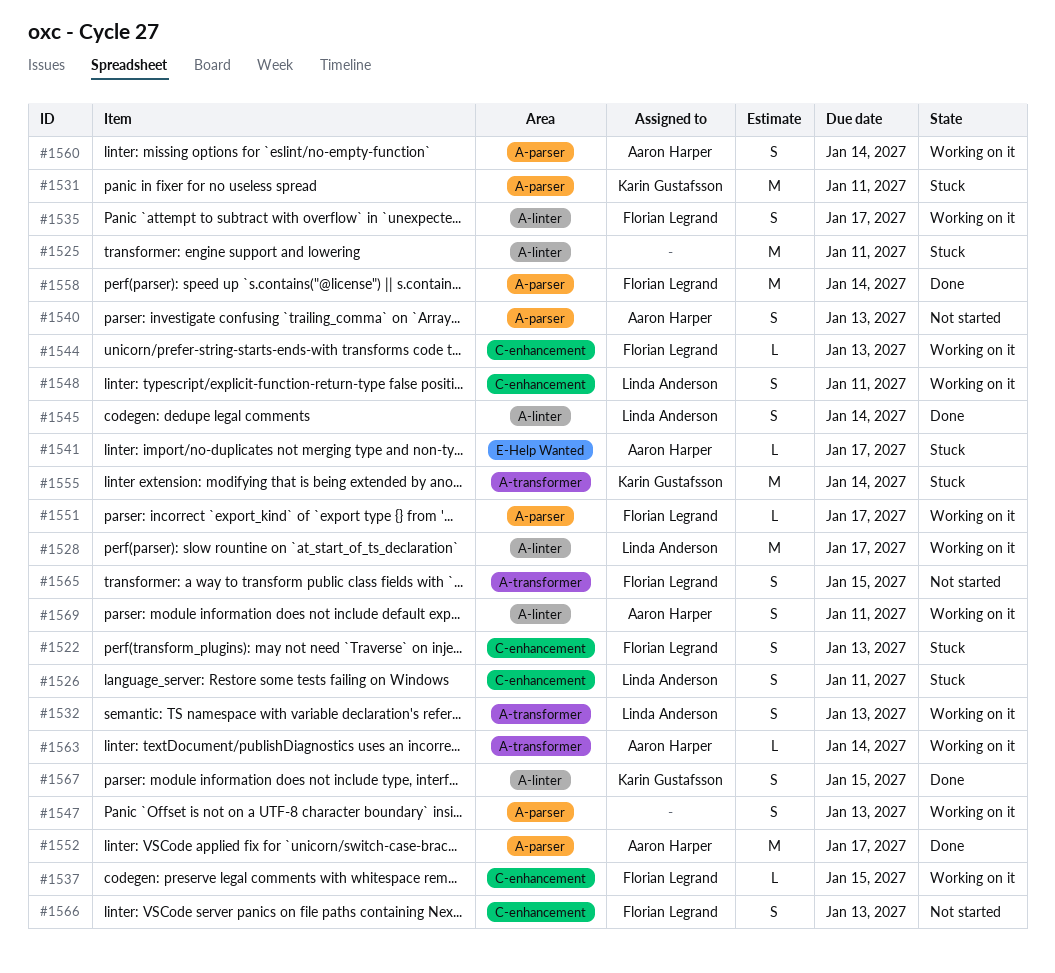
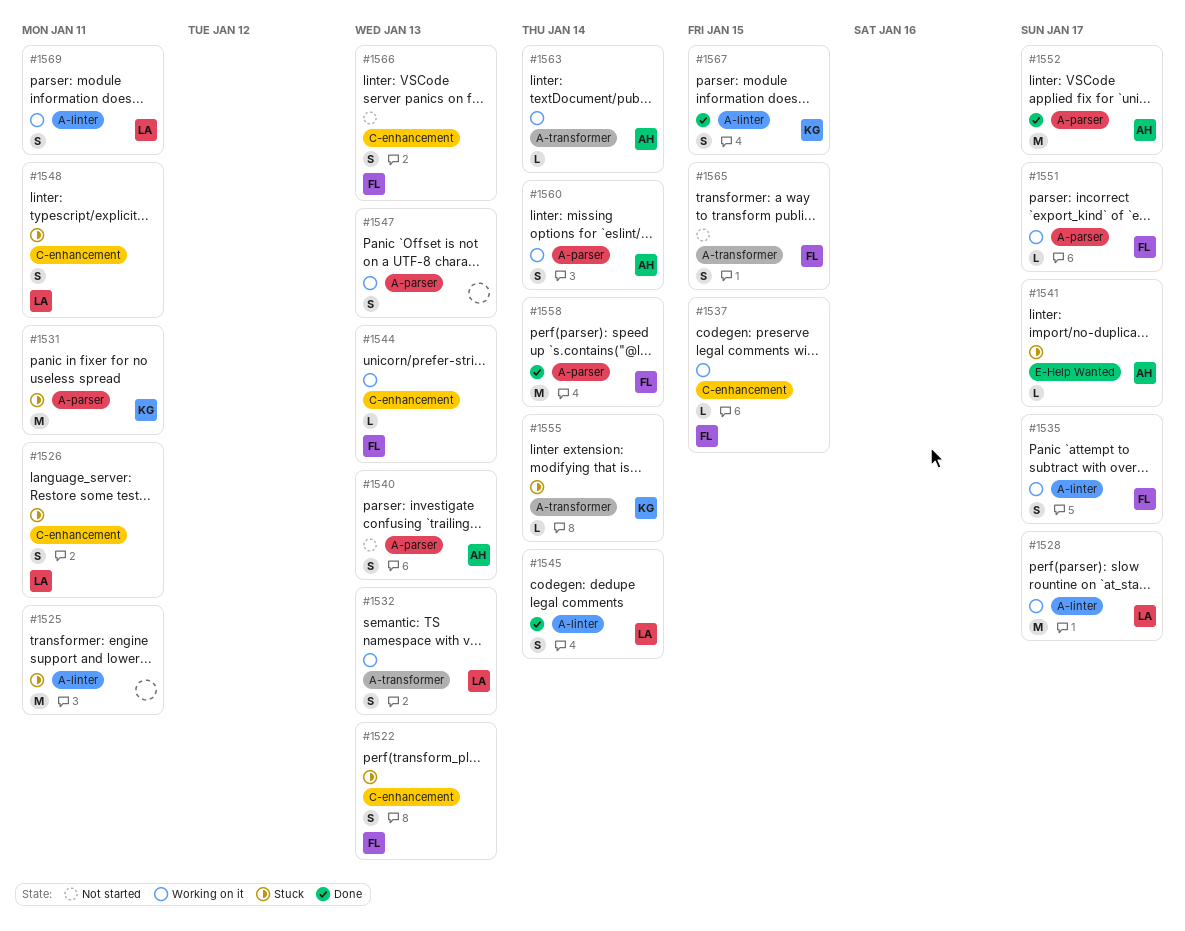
#1548, status: Working on it -> Stuck
#1555, estimate: M -> L
#1569, owner: Aaron Harper -> Linda Anderson

